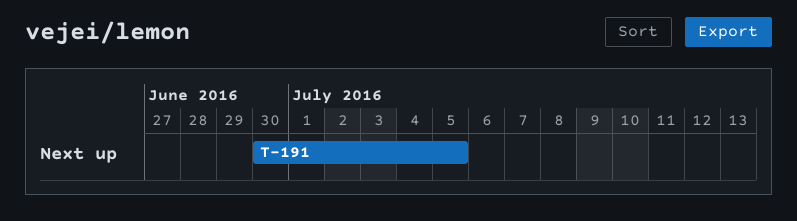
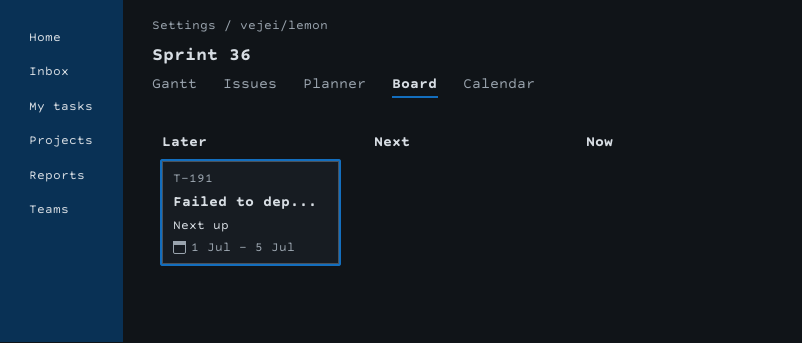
T-191, start: Jun 30 -> Jul 1

